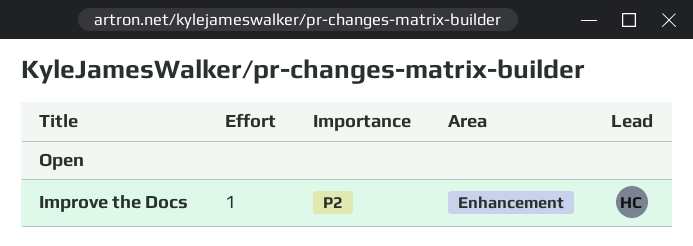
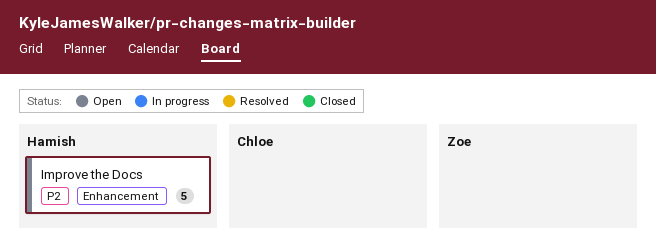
Improve the Docs, estimate: 1 -> 5

